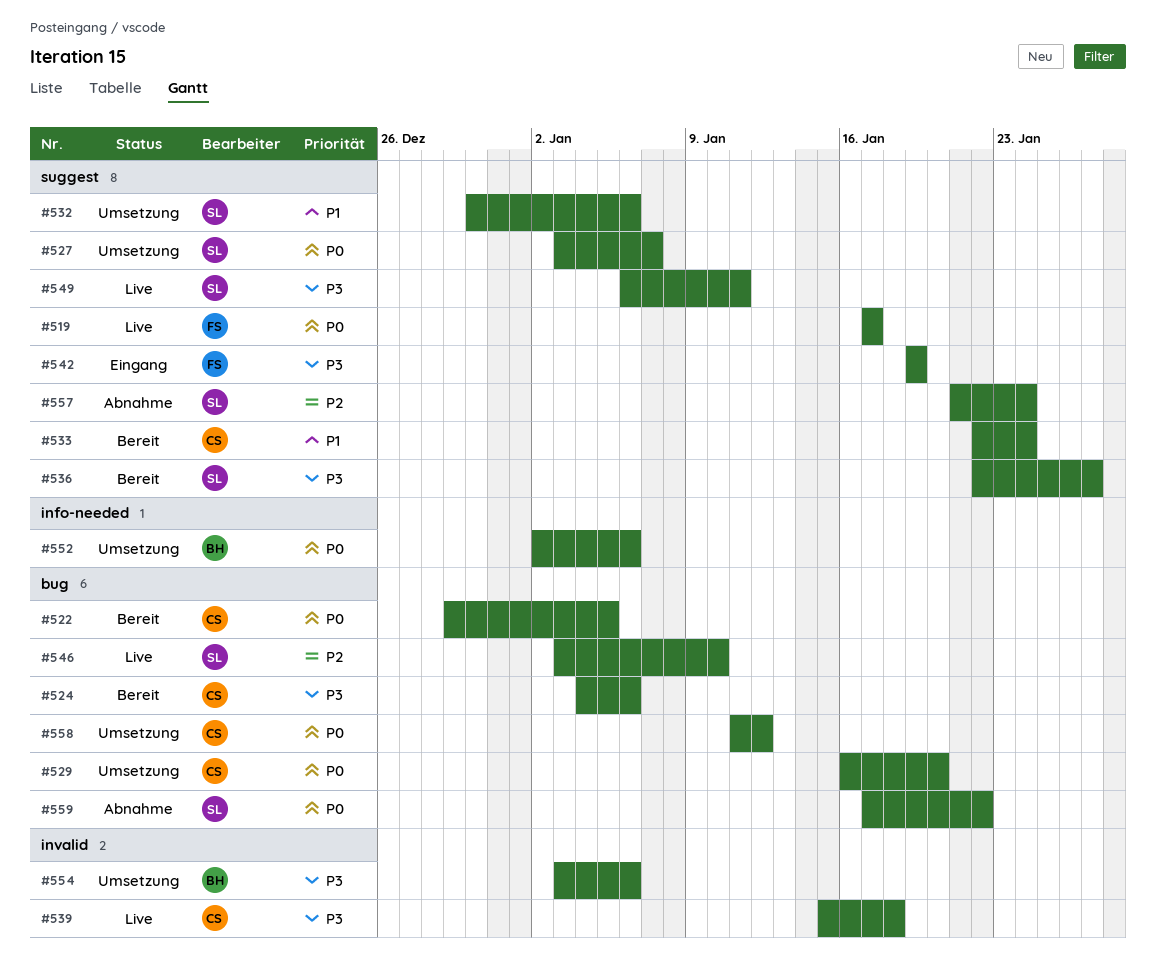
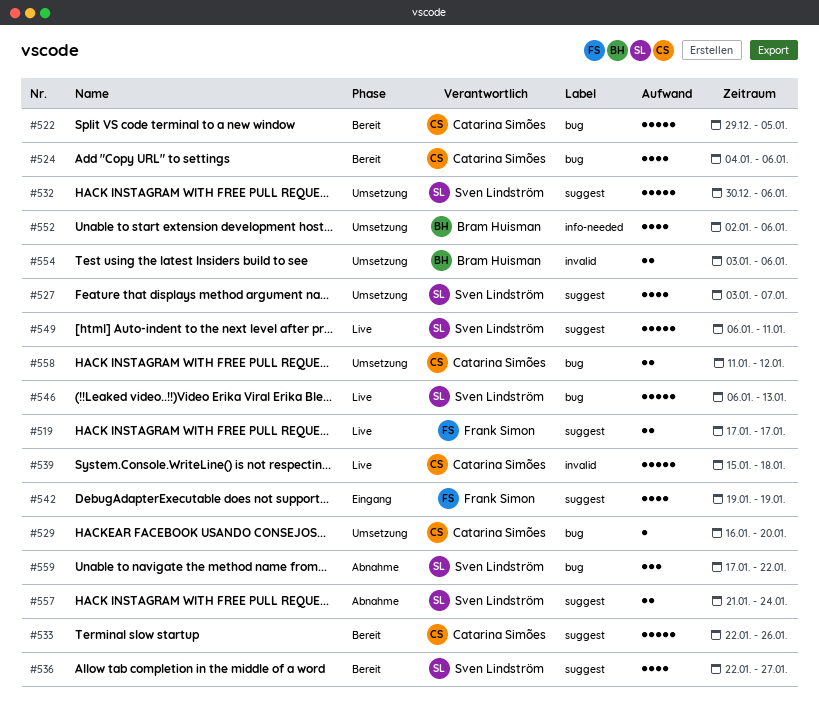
#533, due: Jan 24 -> Jan 26
#546, start: Jan 3 -> Jan 6
#546, due: Jan 10 -> Jan 13

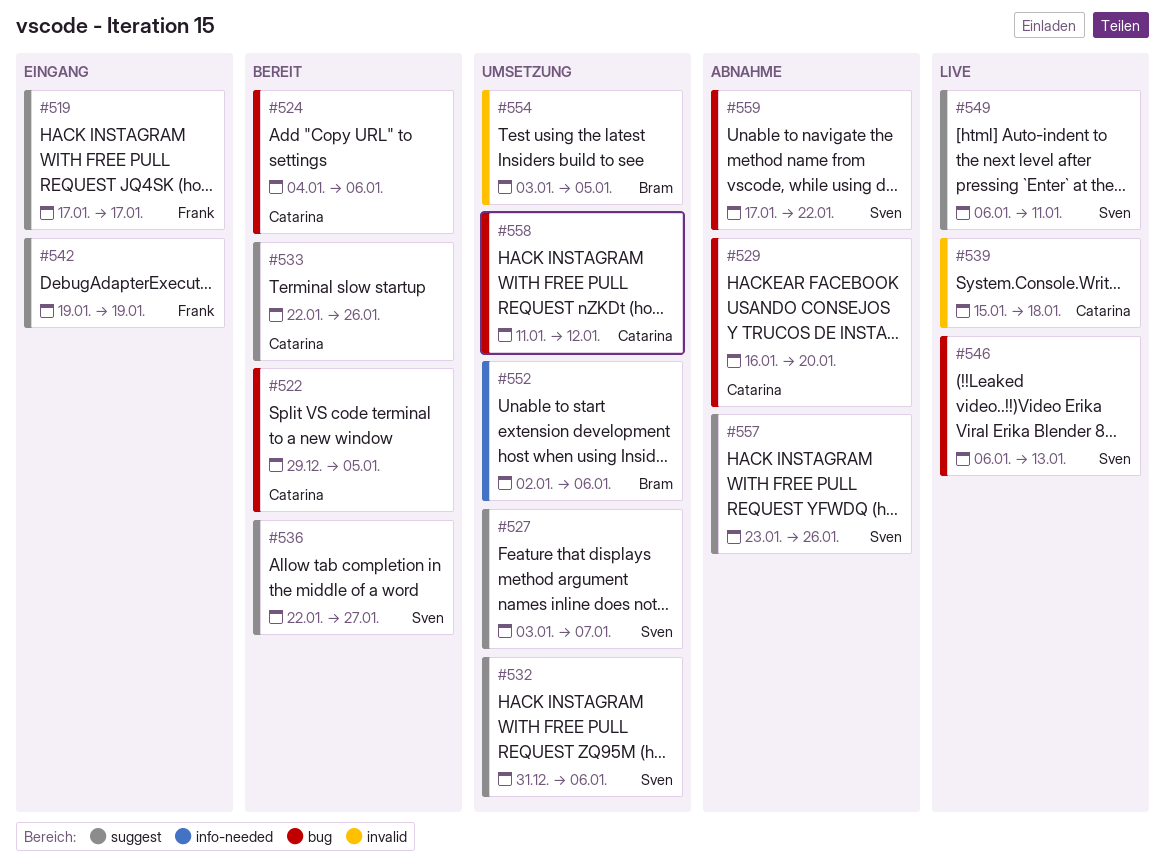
#519, status: Live -> Eingang
#529, status: Umsetzung -> Abnahme
#532, start: Dec 30 -> Dec 31
#554, due: Jan 6 -> Jan 5
#557, start: Jan 21 -> Jan 23
#557, due: Jan 24 -> Jan 26

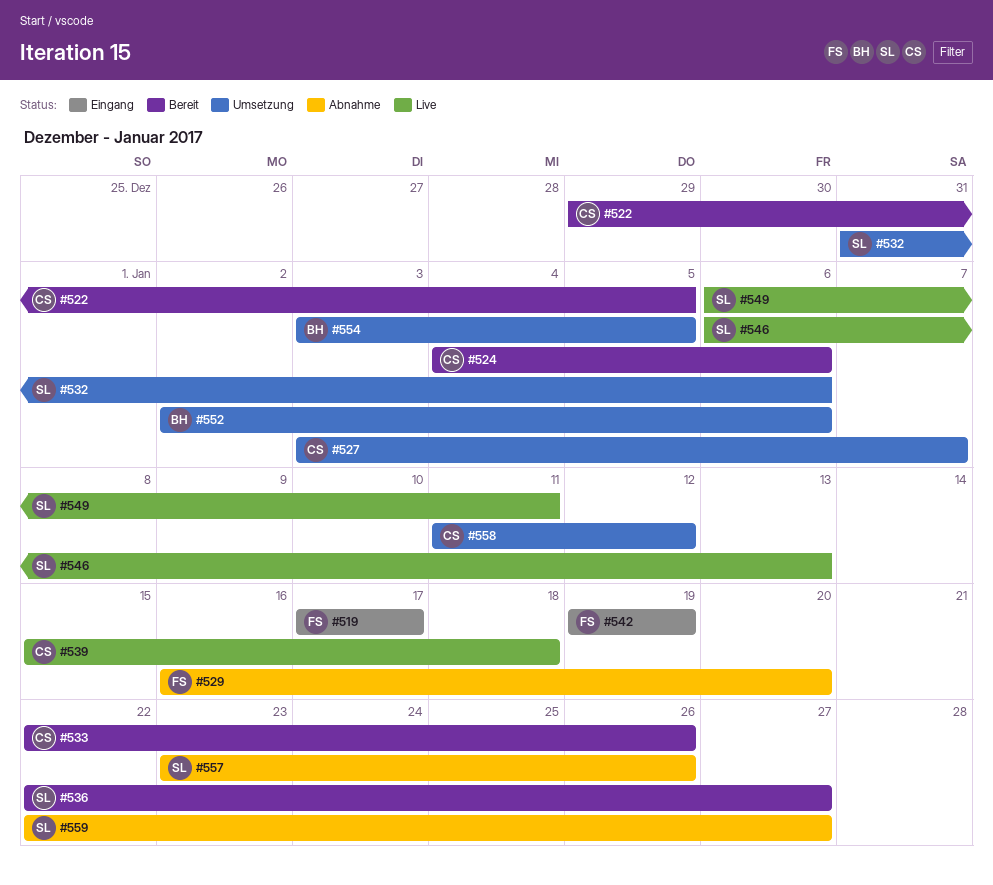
#527, owner: Sven -> Catarina
#529, owner: Catarina -> Frank
#559, start: Jan 17 -> Jan 22
#559, due: Jan 22 -> Jan 27

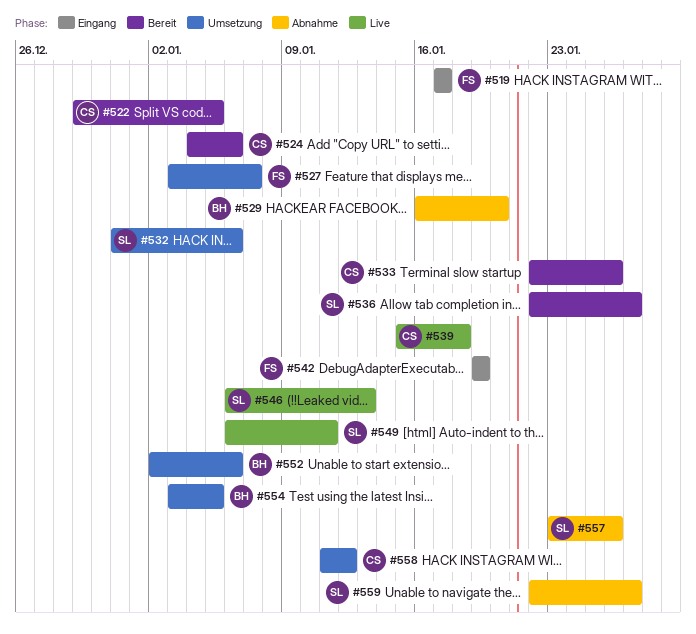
#527, owner: CS -> FS
#529, owner: FS -> BH

